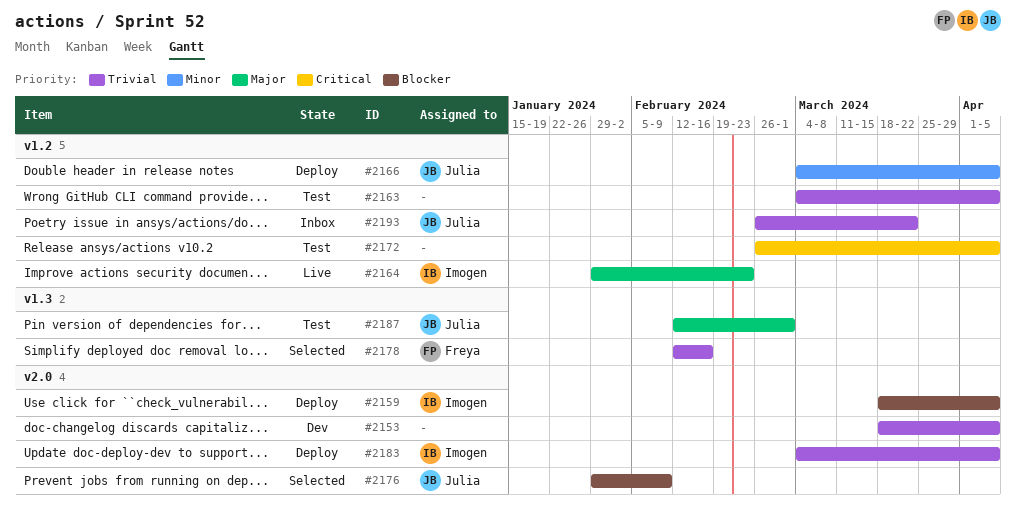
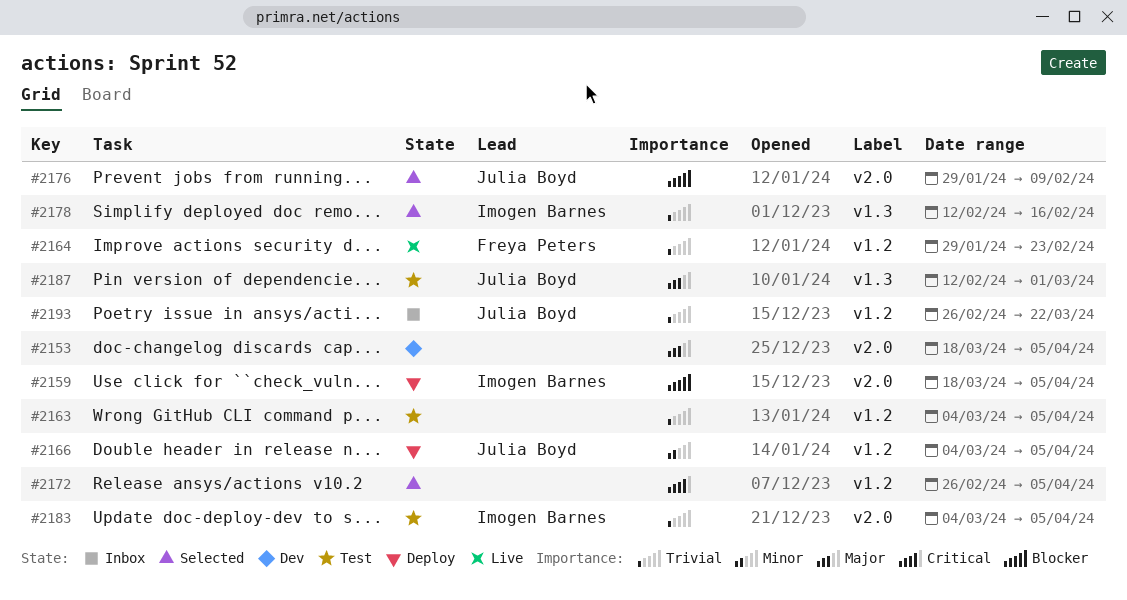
#2153, priority: Trivial -> Major
#2164, owner: Imogen Barnes -> Freya Peters
#2164, priority: Major -> Trivial
#2172, status: Test -> Selected
#2178, owner: Freya Peters -> Imogen Barnes
#2183, status: Deploy -> Test

